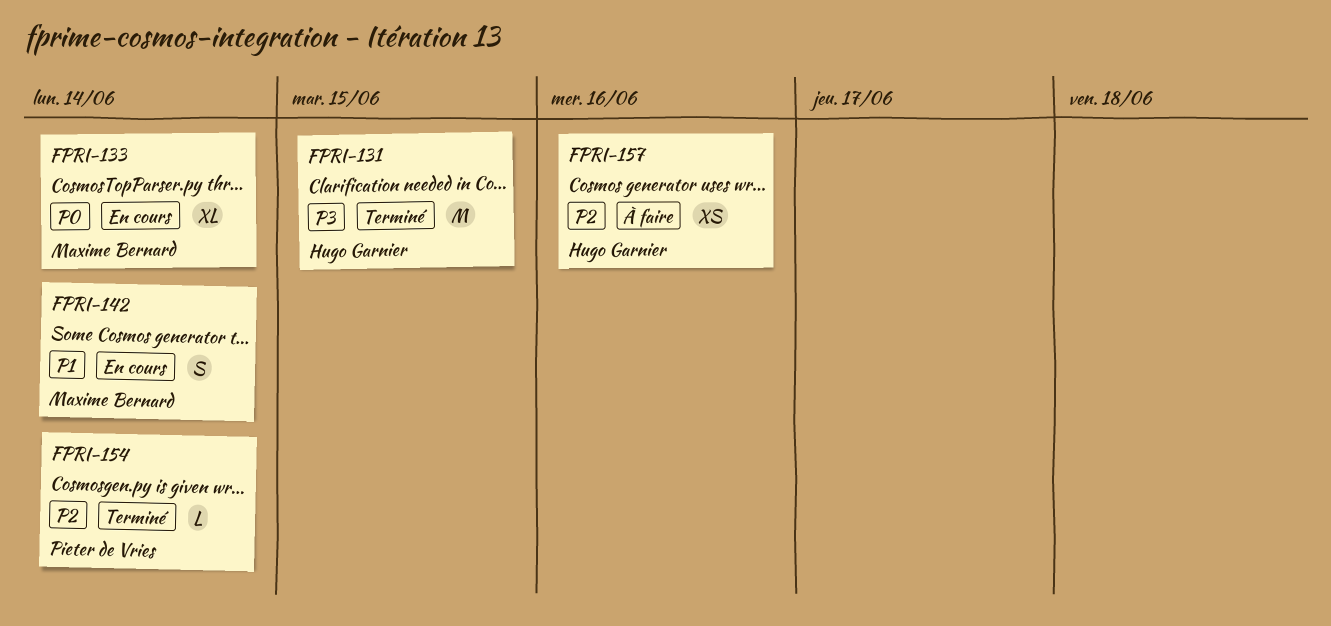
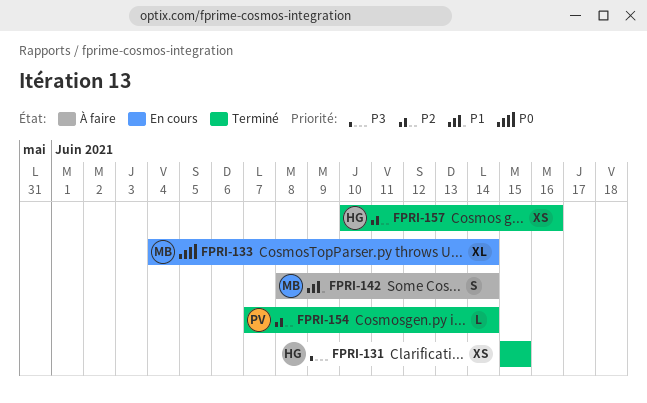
FPRI-131, estimate: M -> XS
FPRI-142, status: En cours -> À faire
FPRI-157, status: À faire -> Terminé

